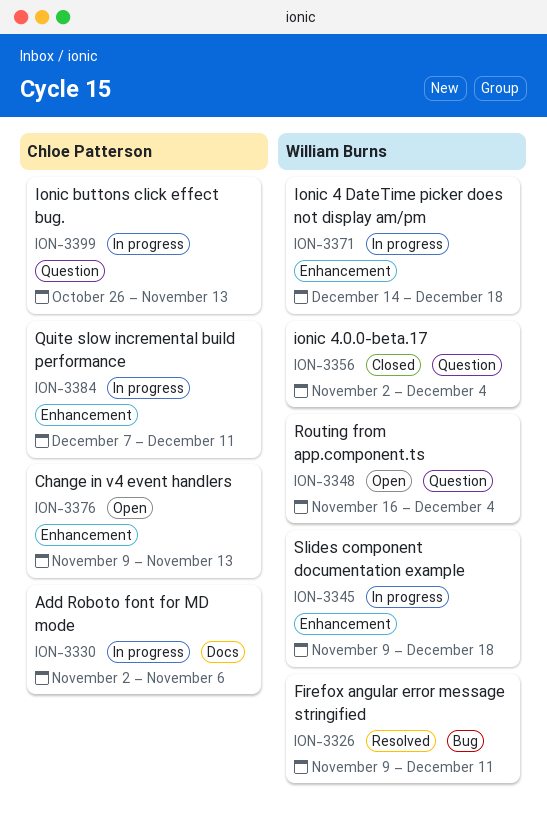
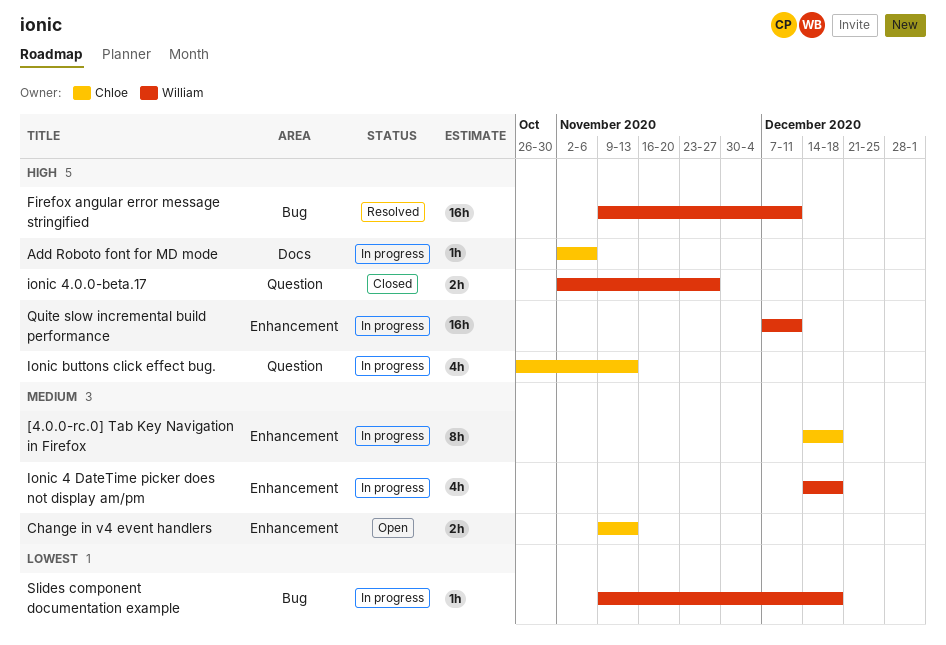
[4.0.0-rc.0] Tab Key Navigation in Firefox: none -> present
ionic 4.0.0-beta.17, due: Dec 4 -> Nov 27
Quite slow incremental build performance, owner: Chloe Patterson -> William Burns
Routing from app.component.ts: present -> none
Slides component documentation example, label: Enhancement -> Bug

